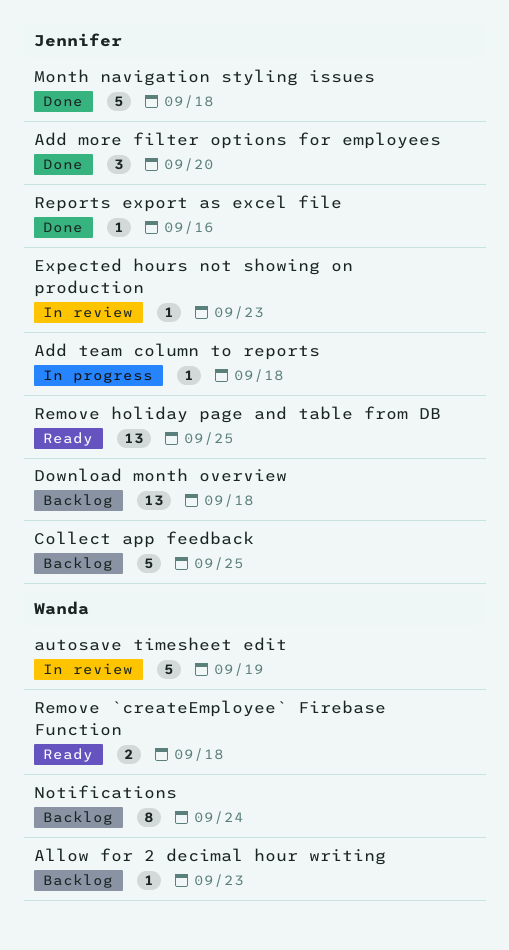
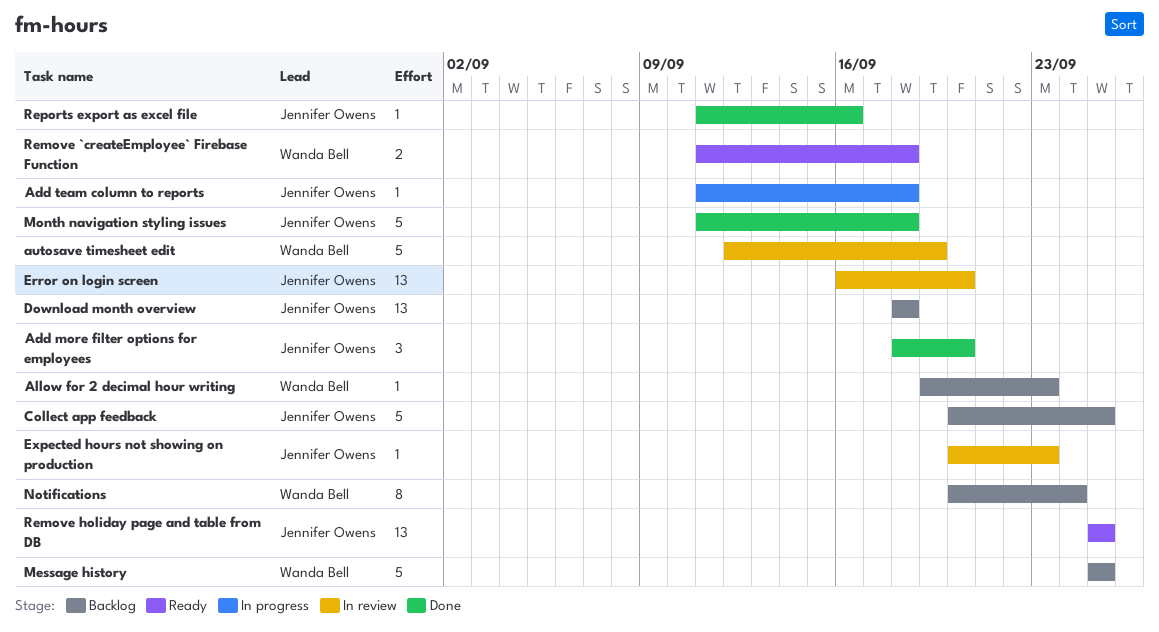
Error on login screen: none -> present
Message history: none -> present

